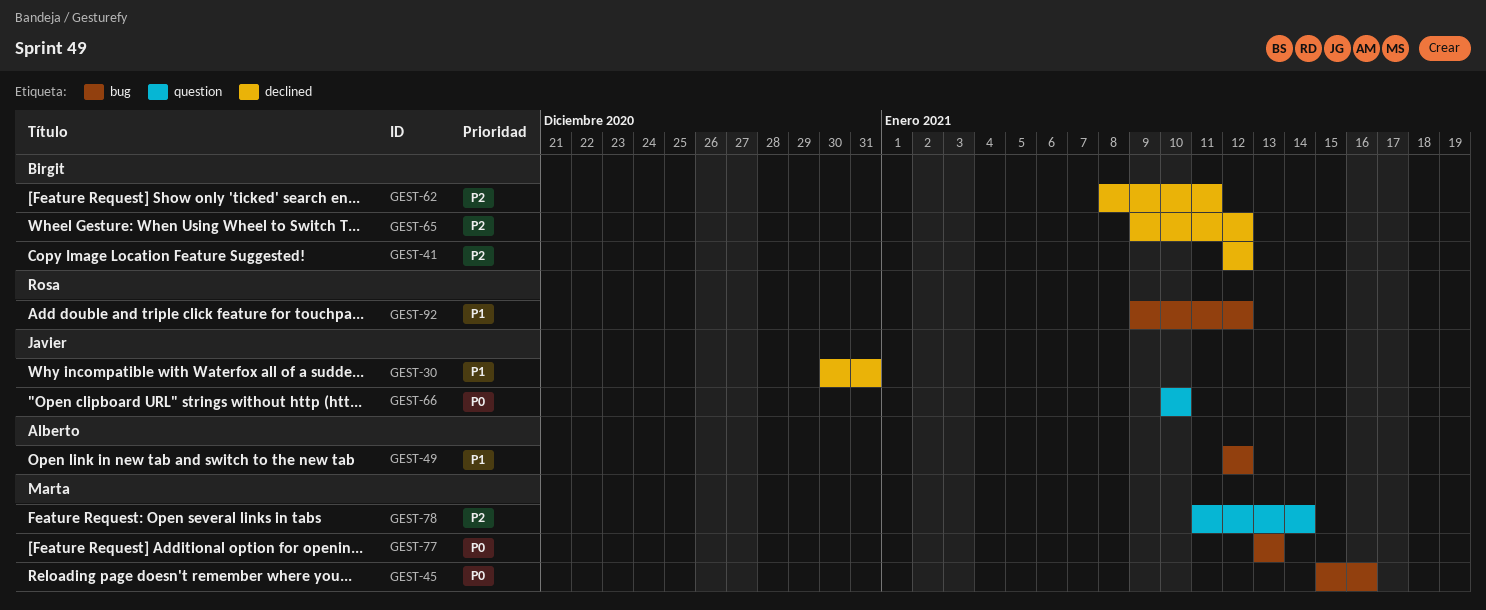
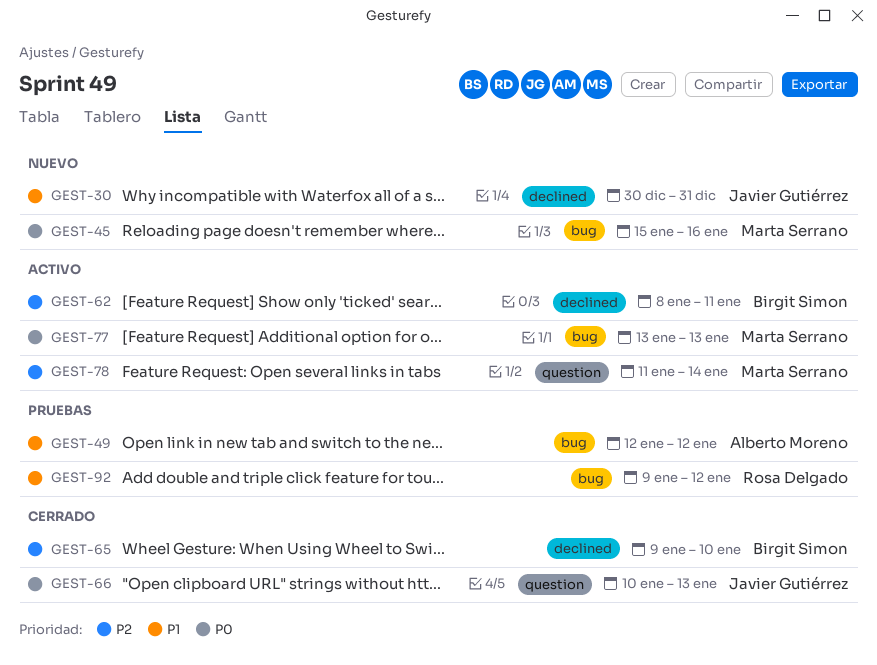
GEST-41: present -> none
GEST-65, due: Jan 12 -> Jan 10
GEST-66, due: Jan 10 -> Jan 13

